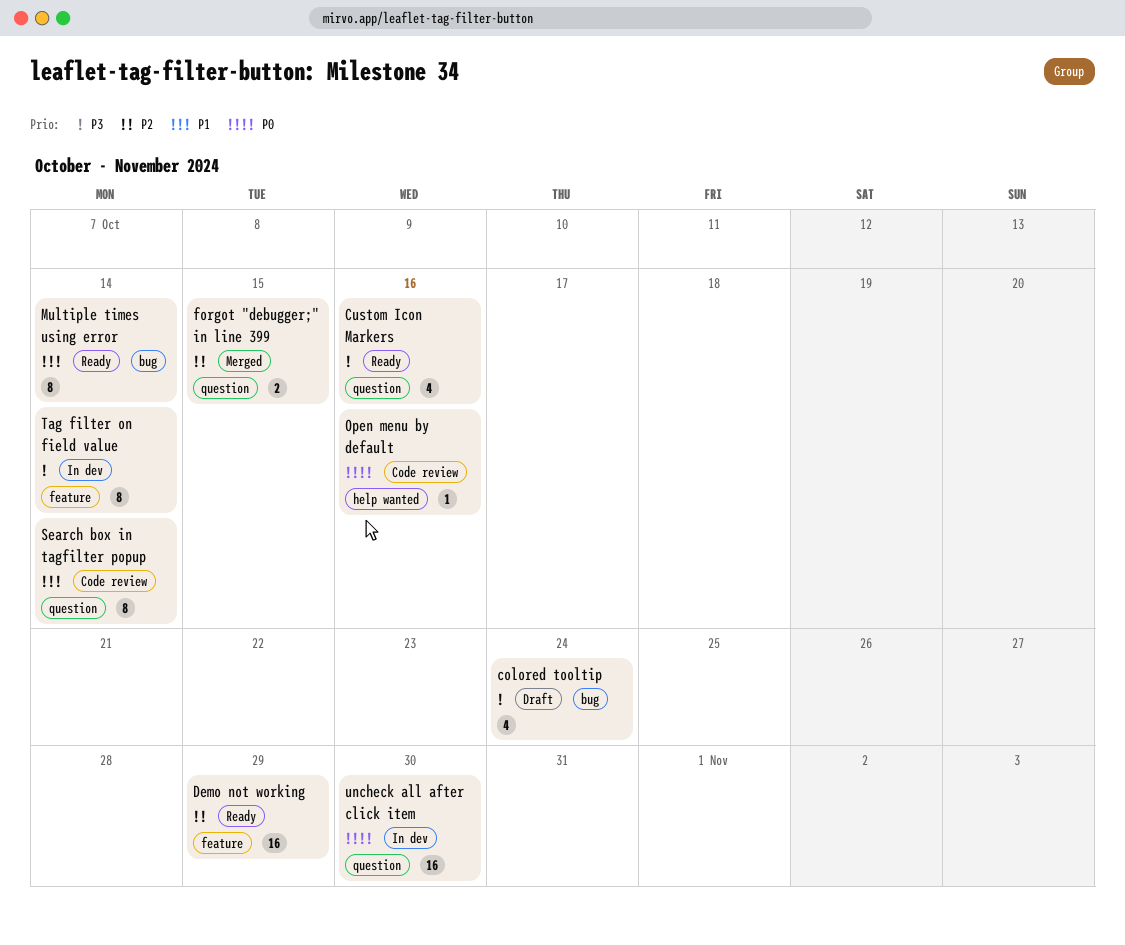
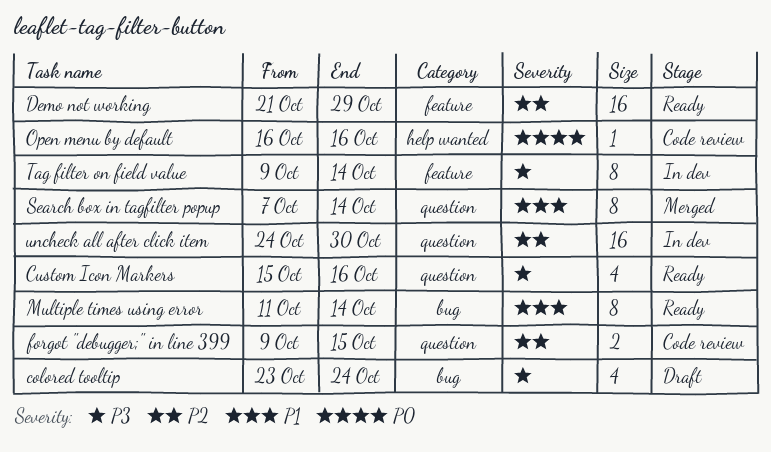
forgot "debugger;" in line 399, status: Merged -> Code review
Search box in tagfilter popup, status: Code review -> Merged
uncheck all after click item, priority: P0 -> P2

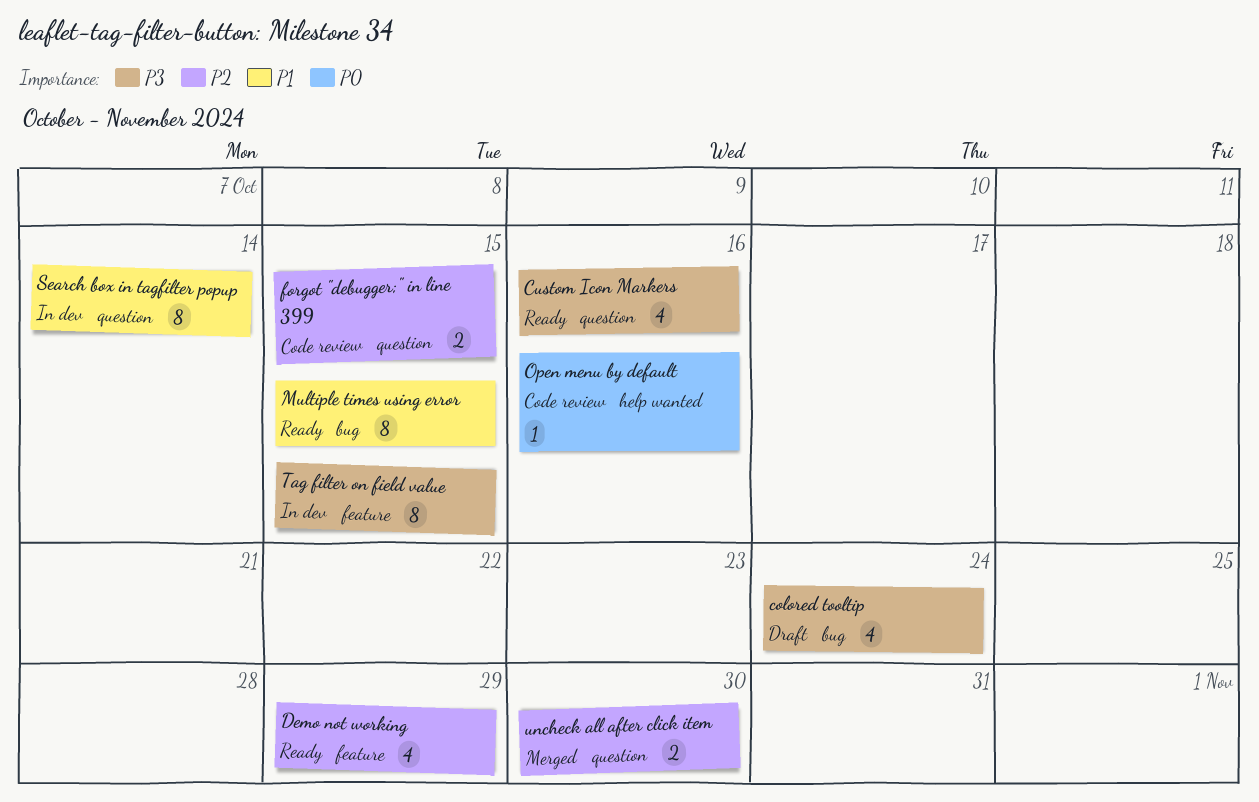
Demo not working, estimate: 16 -> 4
Multiple times using error, due: Oct 14 -> Oct 15
Search box in tagfilter popup, status: Merged -> In dev
Tag filter on field value, due: Oct 14 -> Oct 15
uncheck all after click item, status: In dev -> Merged
uncheck all after click item, estimate: 16 -> 2

